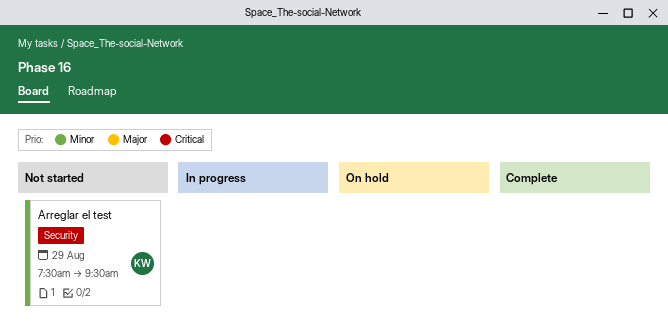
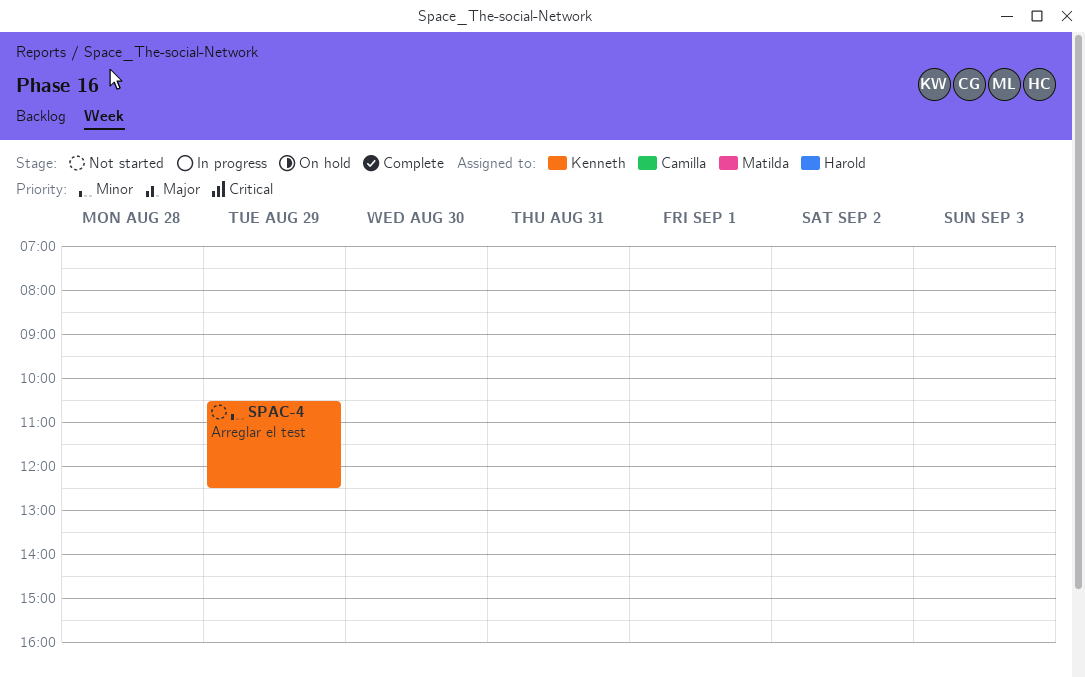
Arreglar el test, begins: 07:30 -> 10:30
Arreglar el test, ends: 09:30 -> 12:30

